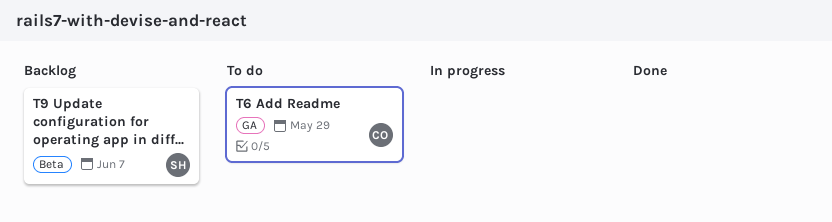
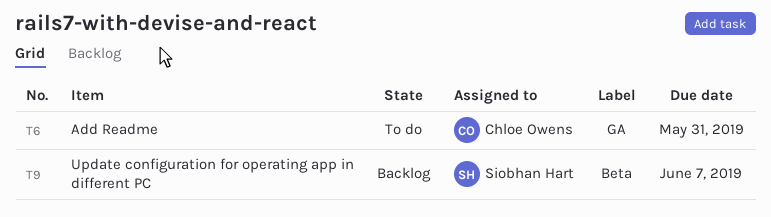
T6, due: May 29 -> May 31

